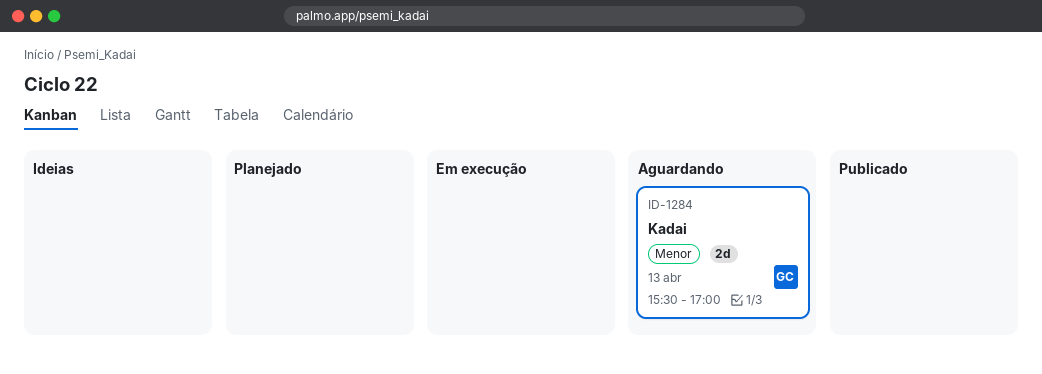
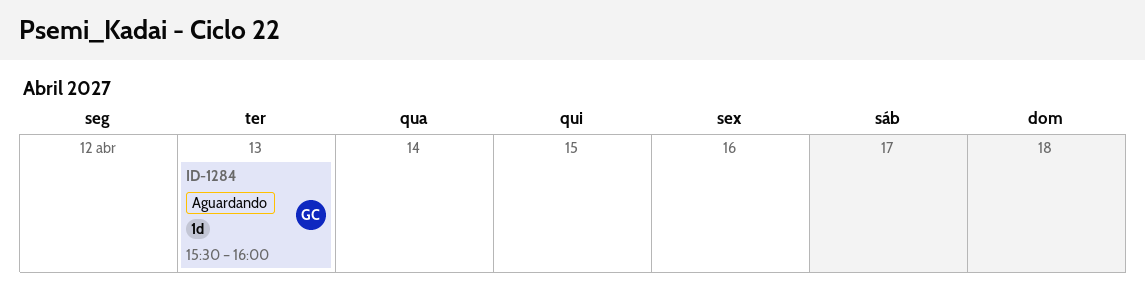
ID-1284, estimate: 2d -> 1d
ID-1284, ends: 17:00 -> 16:00

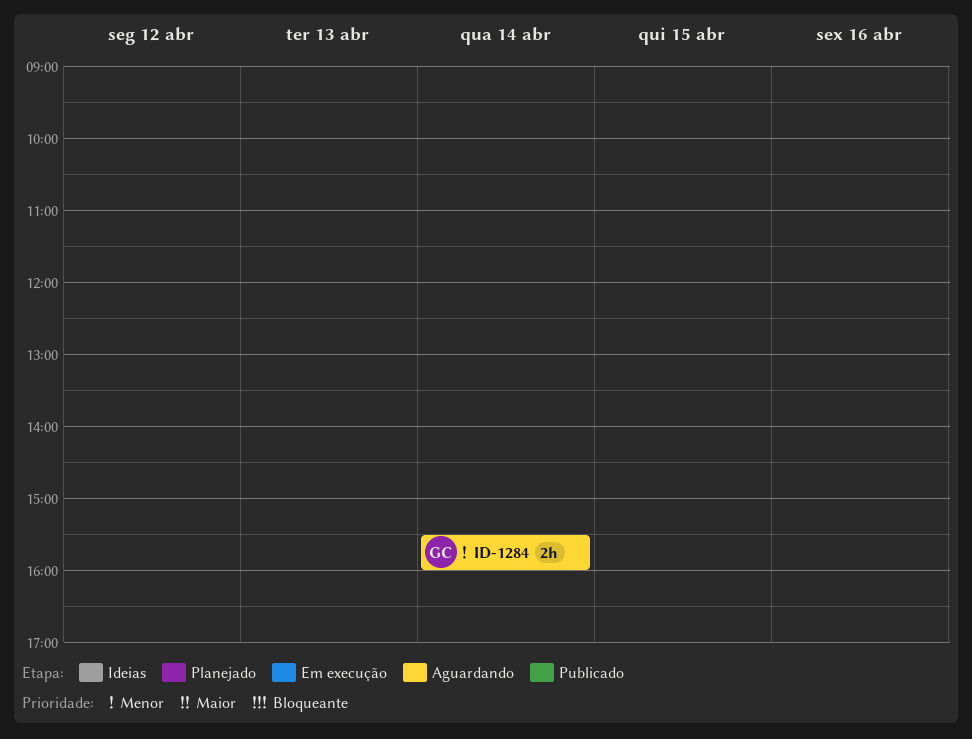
ID-1284, estimate: 1d -> 2h
ID-1284, day: Apr 13 -> Apr 14

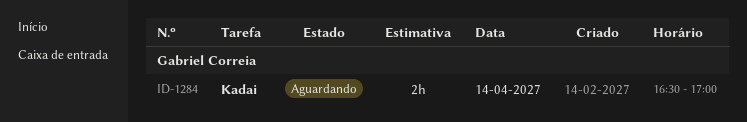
ID-1284, begins: 15:30 -> 16:30
ID-1284, ends: 16:00 -> 17:00

